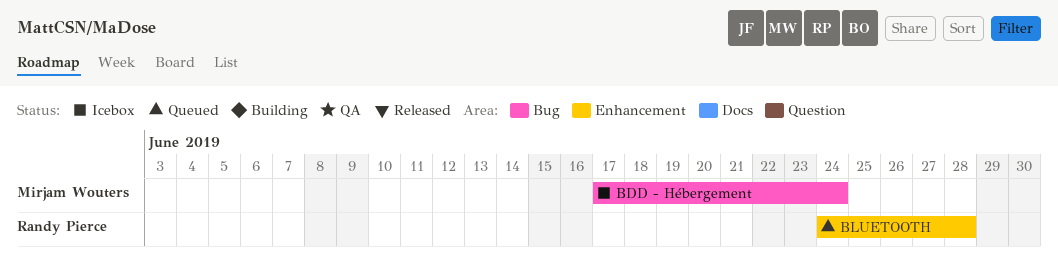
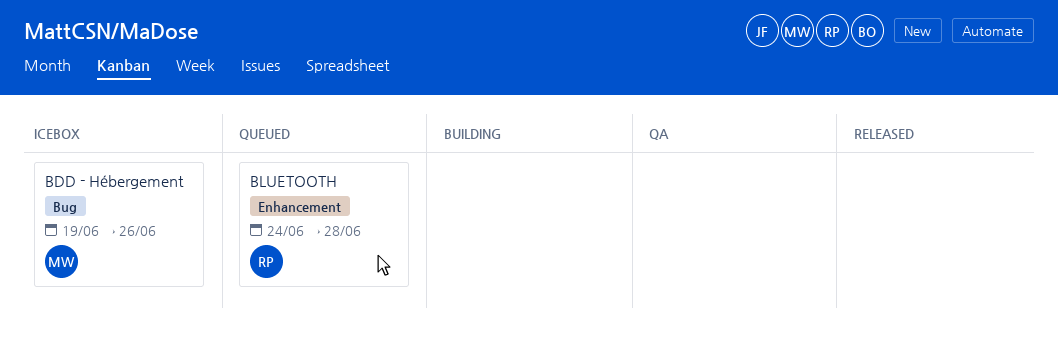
BDD - Hébergement, start: Jun 17 -> Jun 19
BDD - Hébergement, due: Jun 24 -> Jun 26

